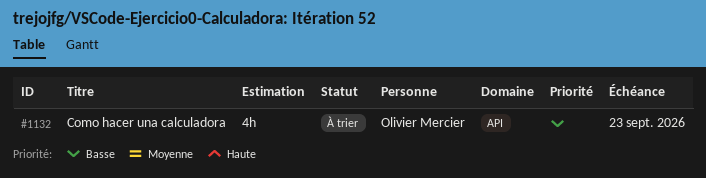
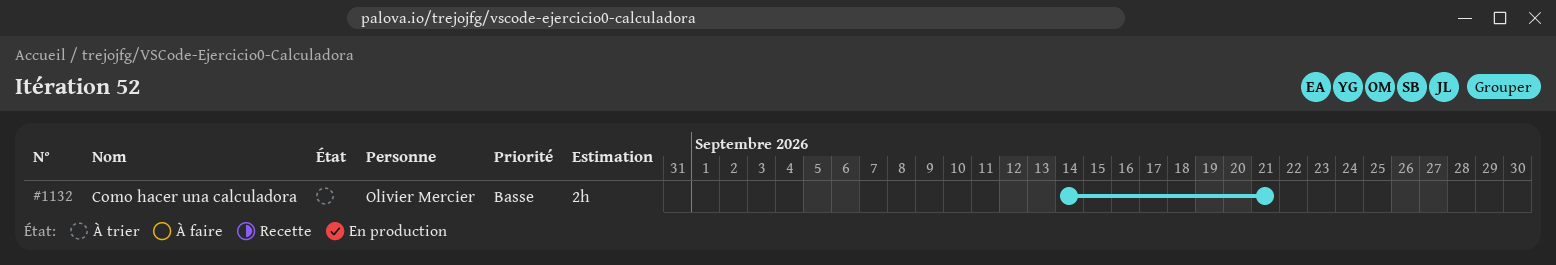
#1132, estimate: 4h -> 2h
#1132, due: Sep 23 -> Sep 21

